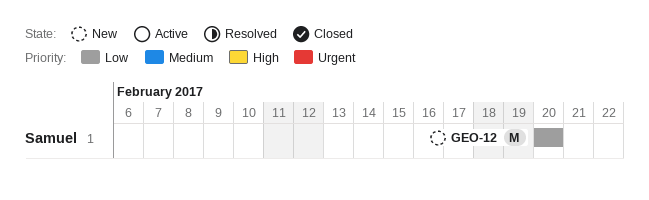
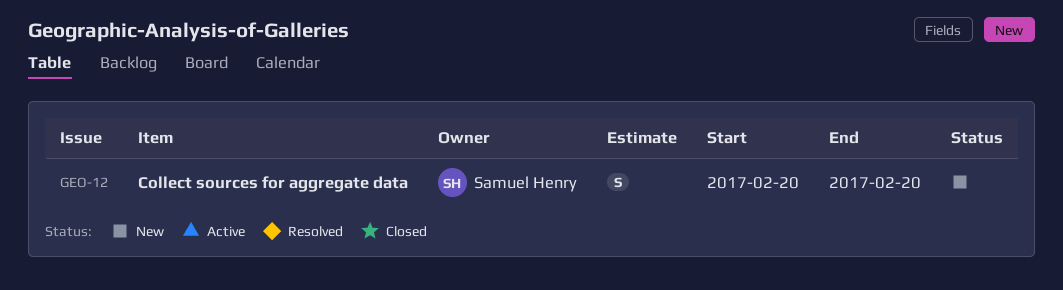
GEO-12, estimate: M -> S

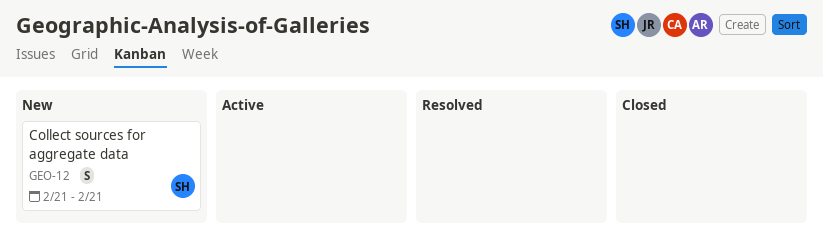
GEO-12, start: Feb 20 -> Feb 21
GEO-12, due: Feb 20 -> Feb 21

